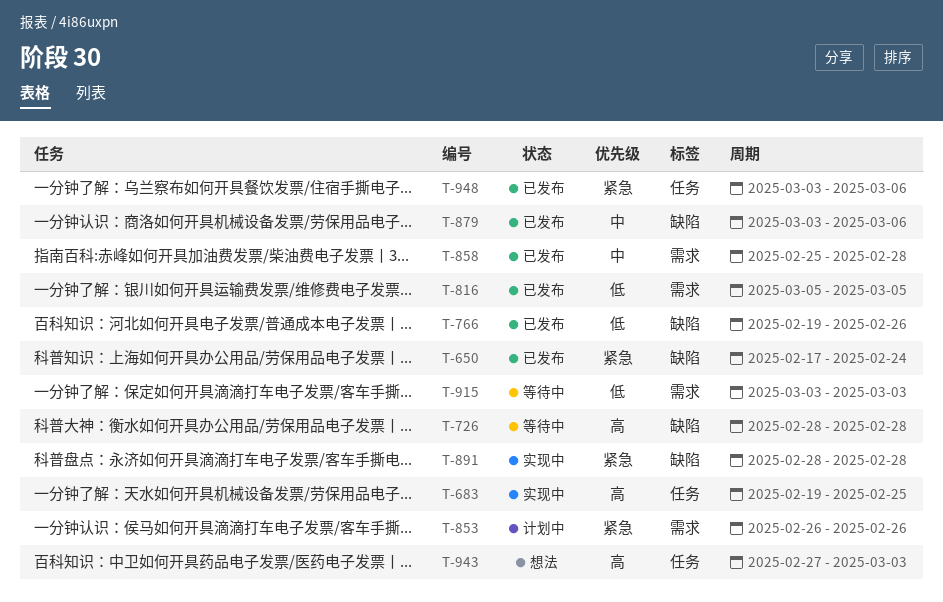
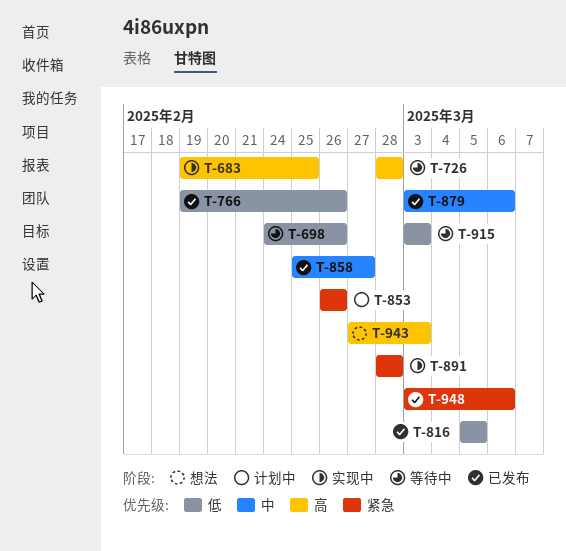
T-650: present -> none
T-698: none -> present
T-858, due: Feb 28 -> Feb 27

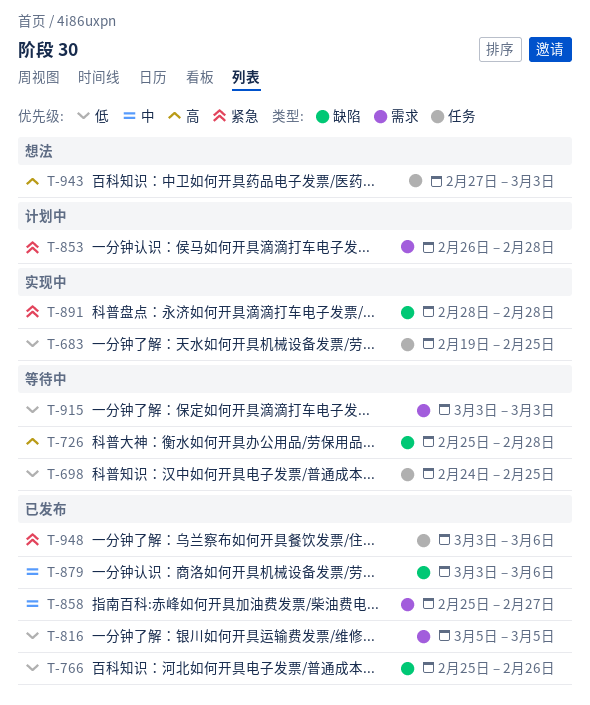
T-683, priority: 高 -> 低
T-698, due: Feb 26 -> Feb 25
T-726, start: Feb 28 -> Feb 25
T-766, start: Feb 19 -> Feb 25
T-853, due: Feb 26 -> Feb 28

